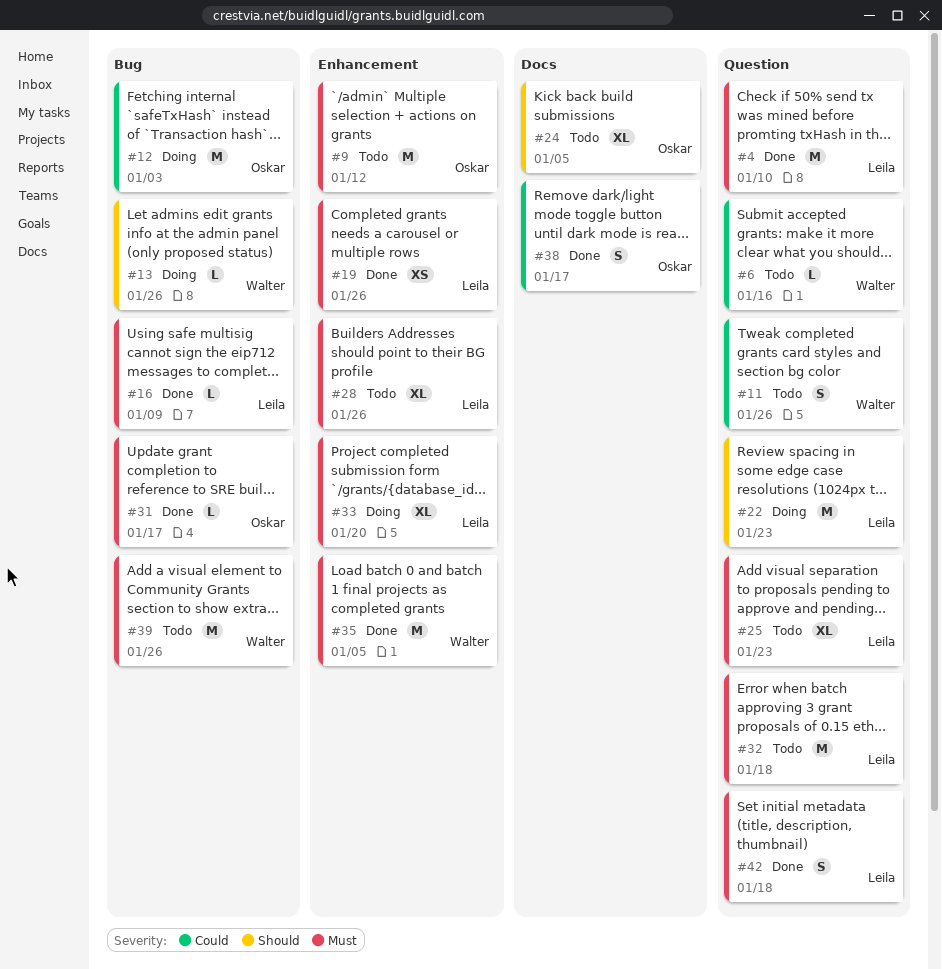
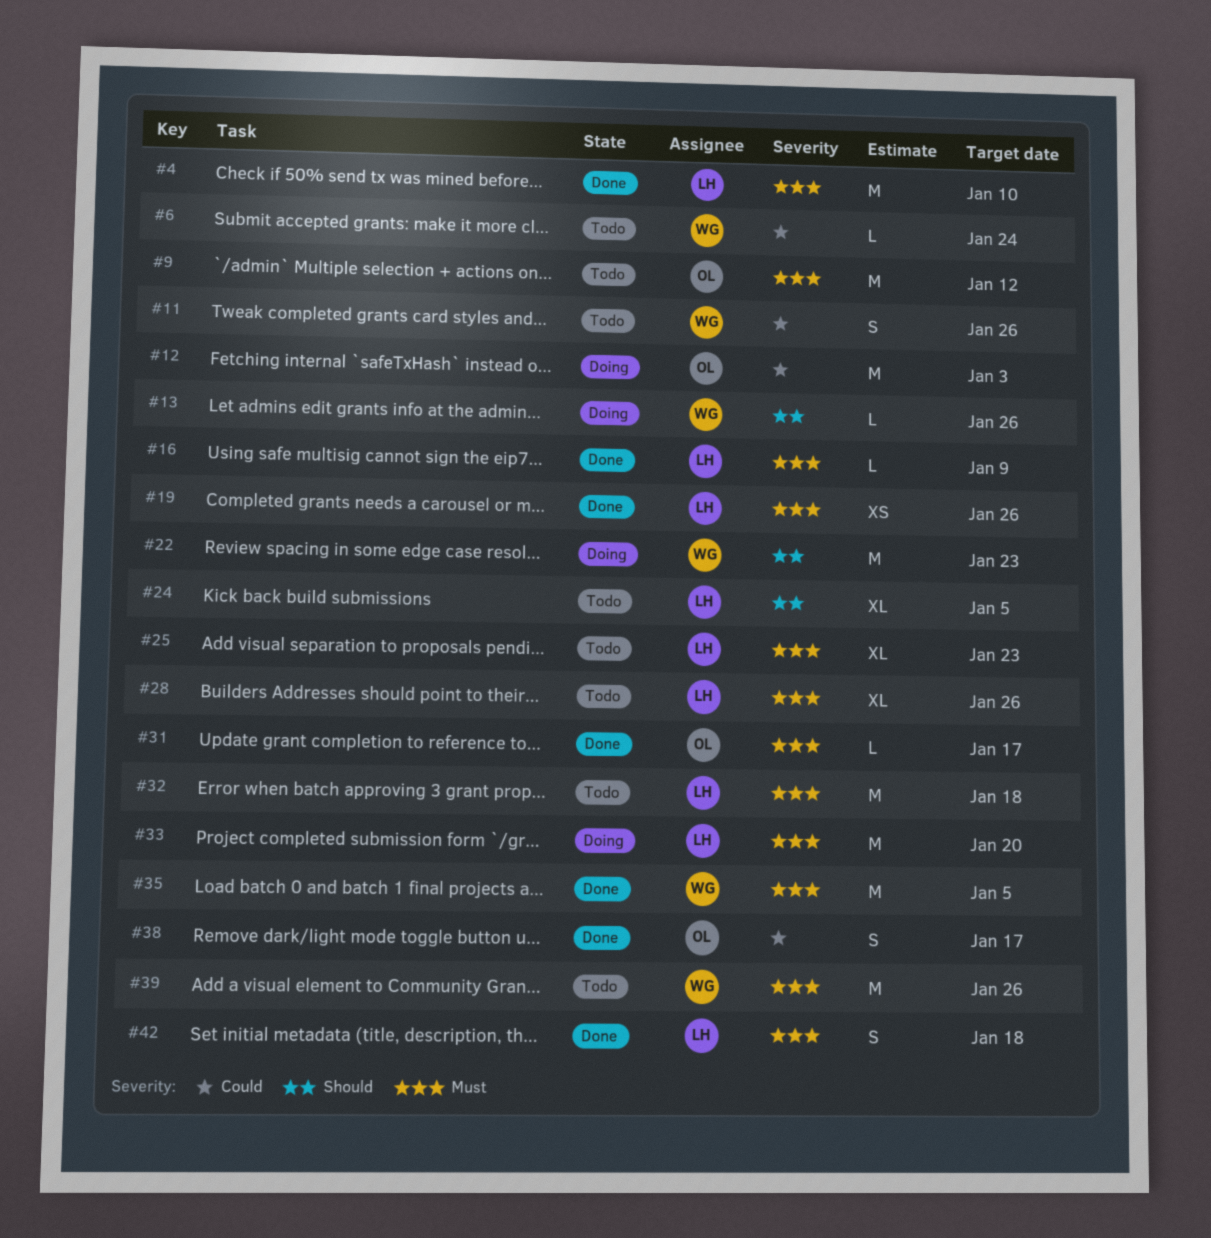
#6, due: Jan 16 -> Jan 24
#22, owner: Leila -> Walter
#24, owner: Oskar -> Leila
#33, estimate: XL -> M

